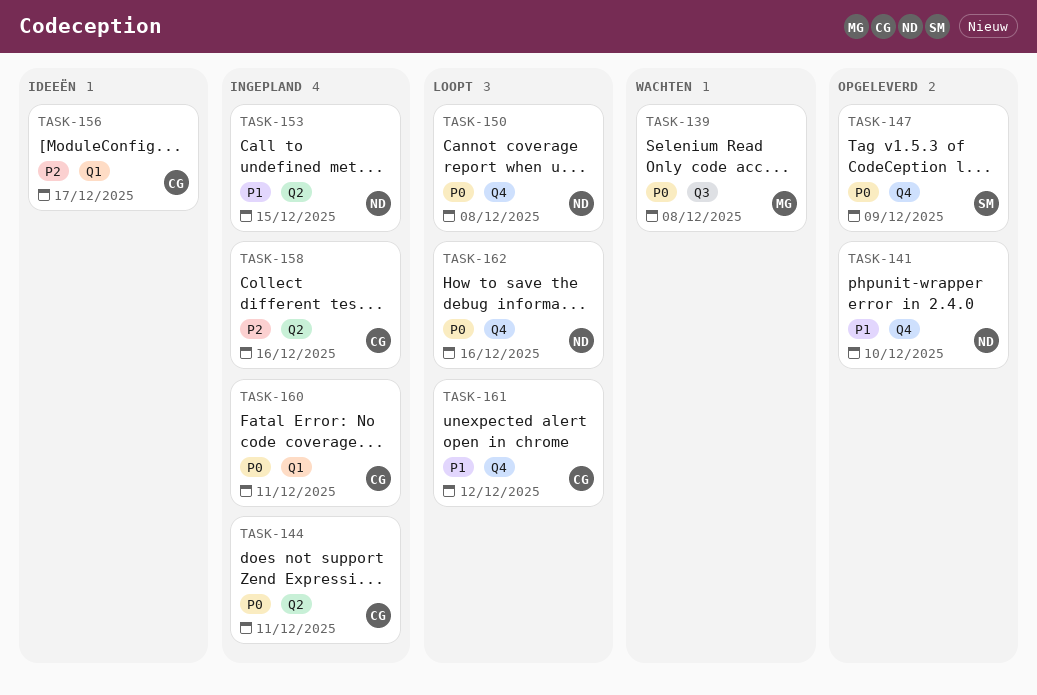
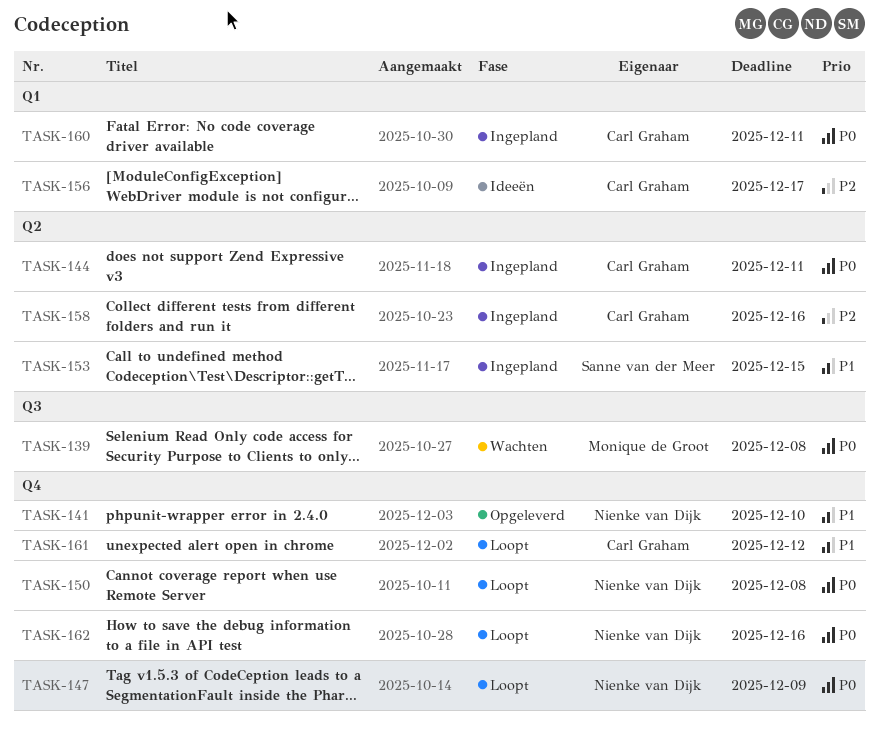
TASK-147, status: Opgeleverd -> Loopt
TASK-147, owner: Sanne van der Meer -> Nienke van Dijk
TASK-153, owner: Nienke van Dijk -> Sanne van der Meer

